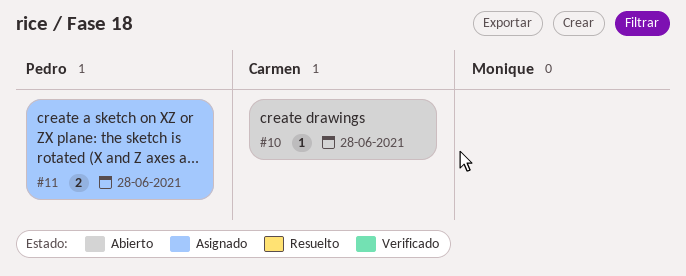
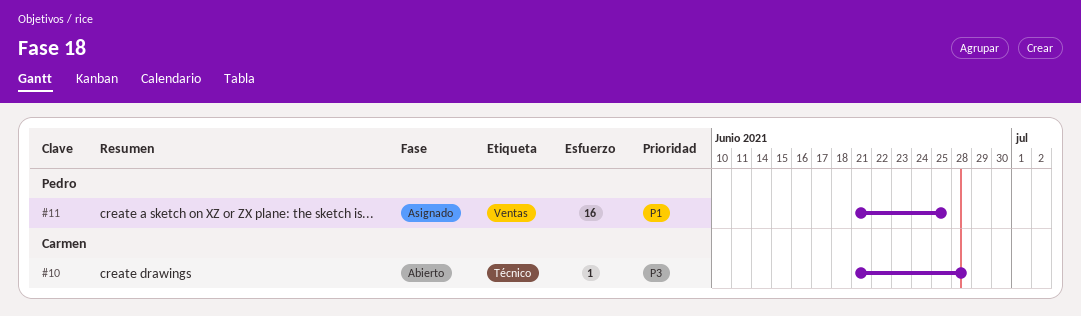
#11, estimate: 2 -> 16
#11, due: Jun 28 -> Jun 25

